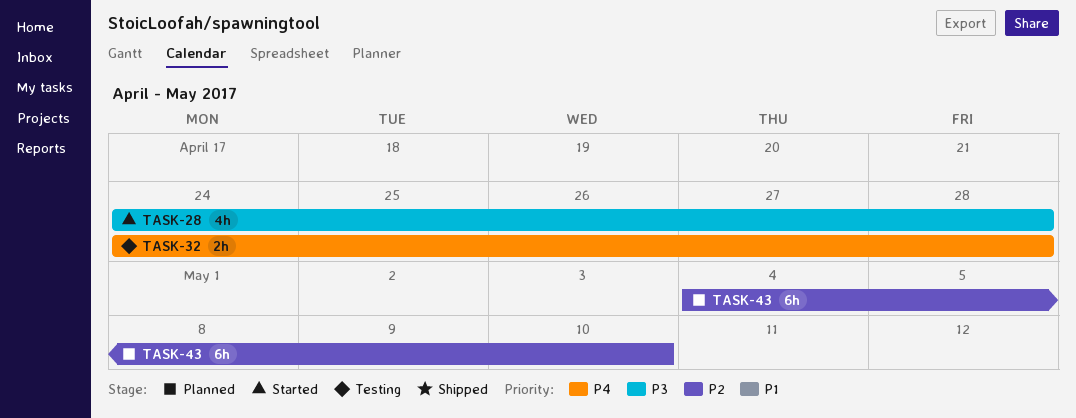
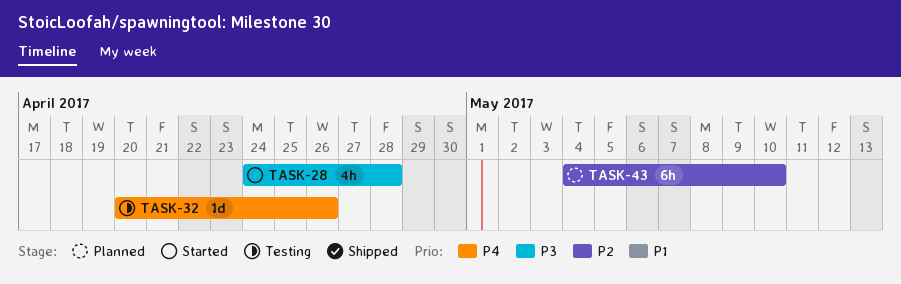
TASK-32, estimate: 2h -> 1d
TASK-32, start: Apr 24 -> Apr 20
TASK-32, due: Apr 28 -> Apr 26

